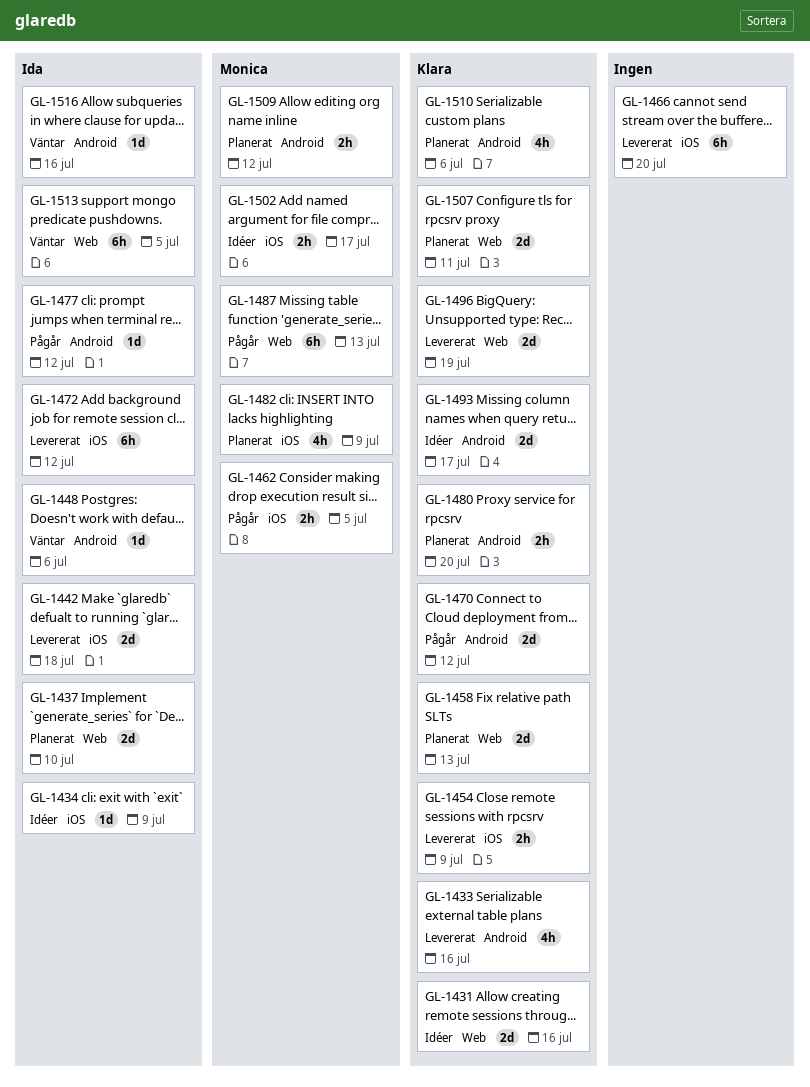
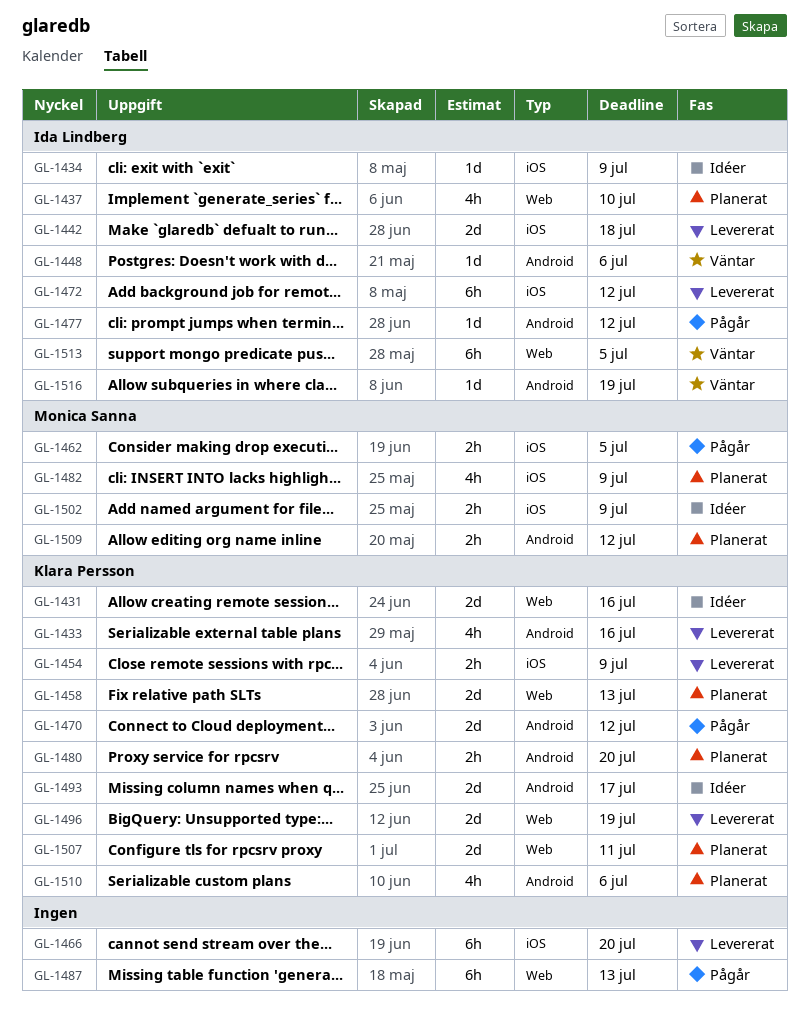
GL-1437, estimate: 2d -> 4h
GL-1487, owner: Monica Sanna -> none
GL-1502, due: Jul 17 -> Jul 9
GL-1516, due: Jul 16 -> Jul 19

